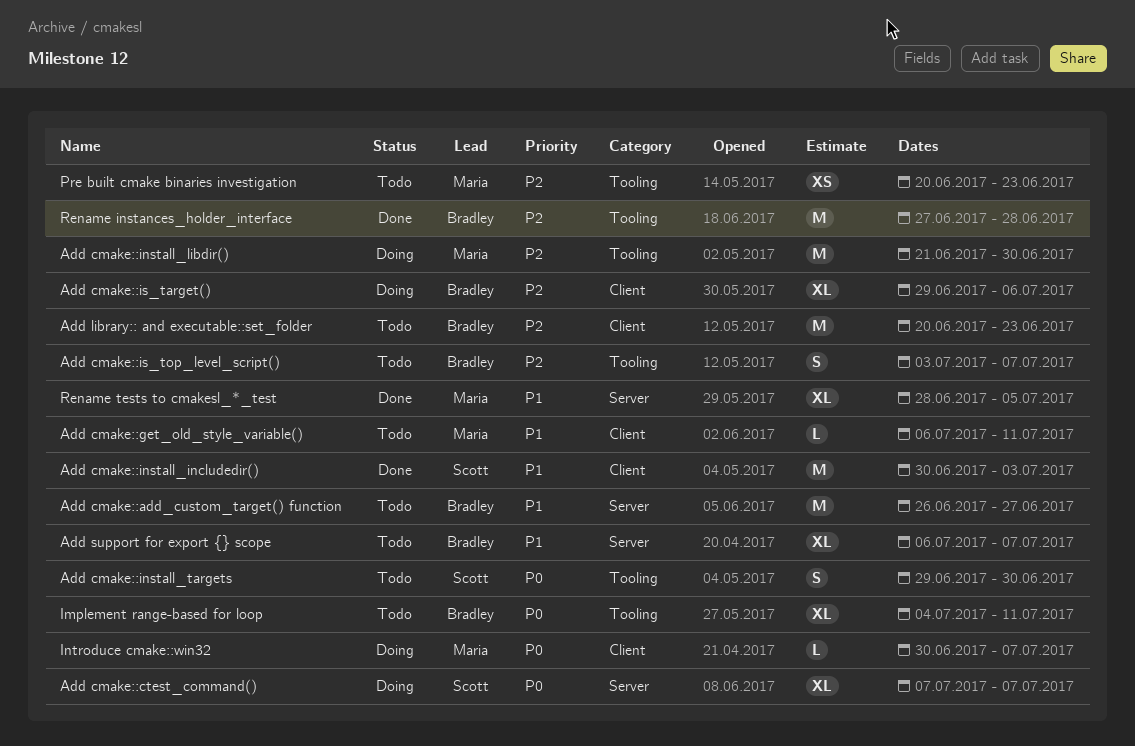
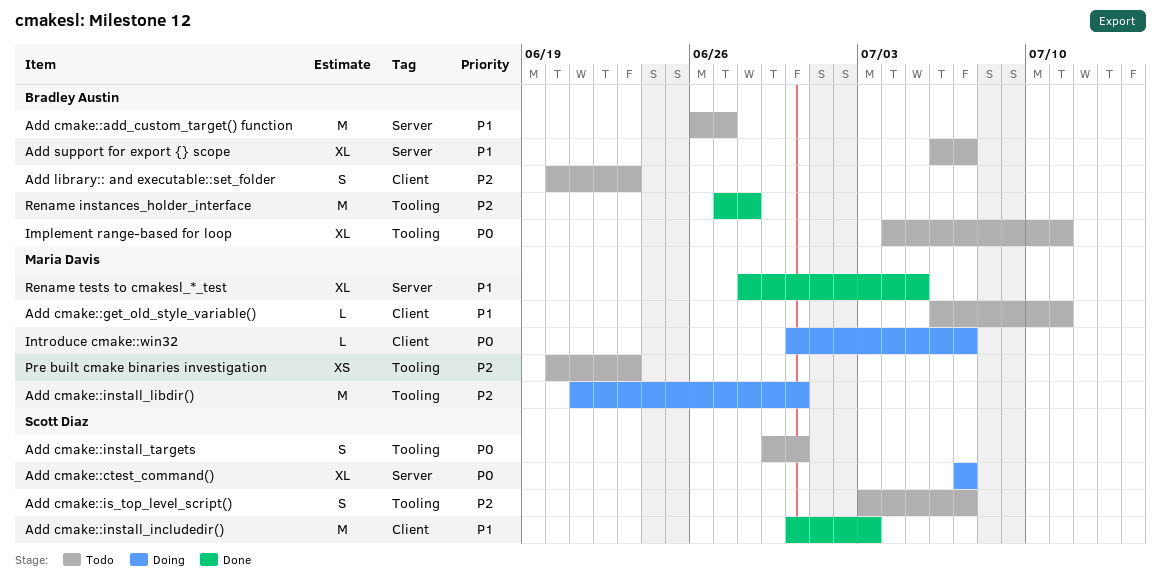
Add cmake::is_target(): present -> none
Add cmake::is_top_level_script(), owner: Bradley Austin -> Scott Diaz
Add library:: and executable::set_folder, estimate: M -> S

